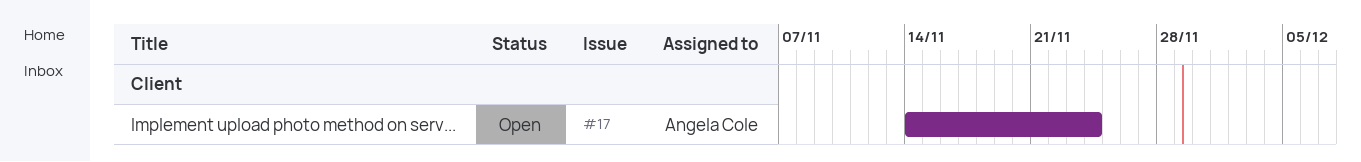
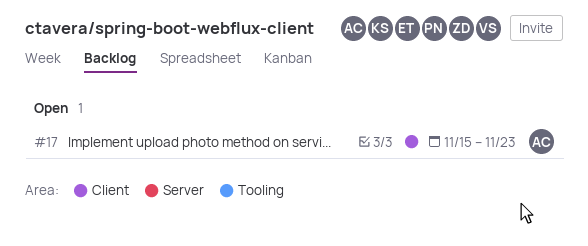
#17, start: Nov 14 -> Nov 15
#17, due: Nov 24 -> Nov 23

